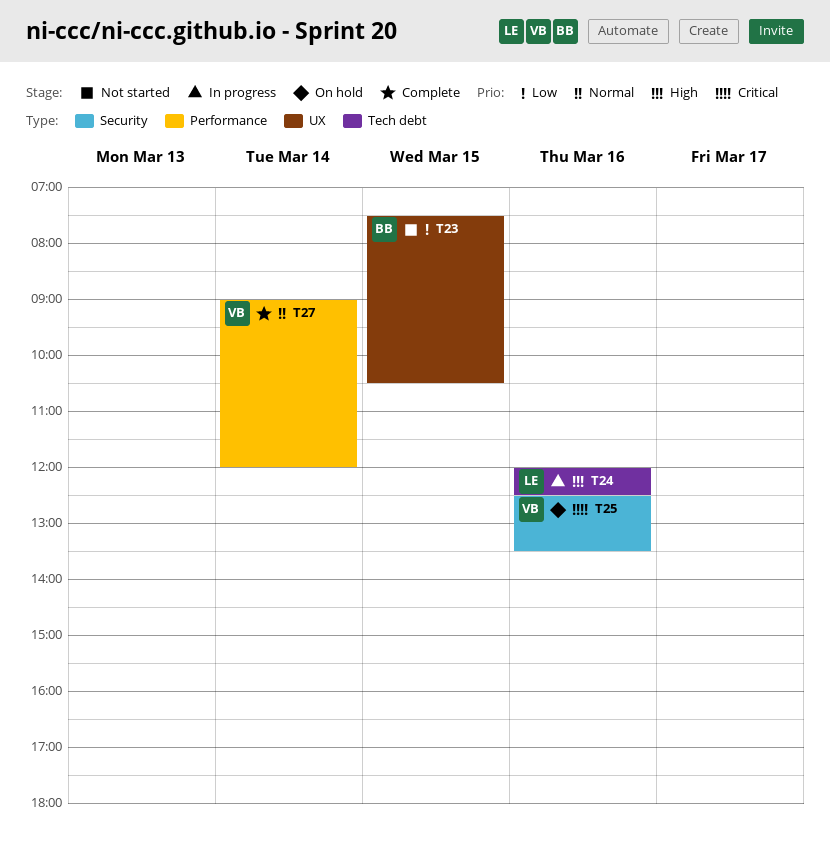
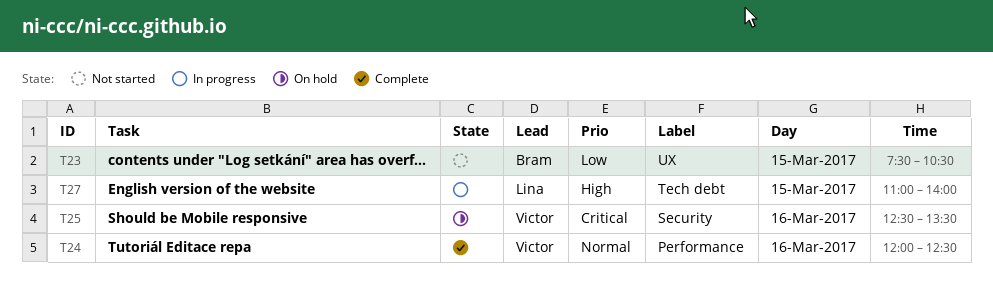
T24, status: In progress -> Complete
T24, owner: Lina -> Victor
T24, priority: High -> Normal
T24, label: Tech debt -> Performance
T27, status: Complete -> In progress
T27, owner: Victor -> Lina
T27, priority: Normal -> High
T27, label: Performance -> Tech debt
T27, day: Mar 14 -> Mar 15
T27, begins: 09:00 -> 11:00
T27, ends: 12:00 -> 14:00

